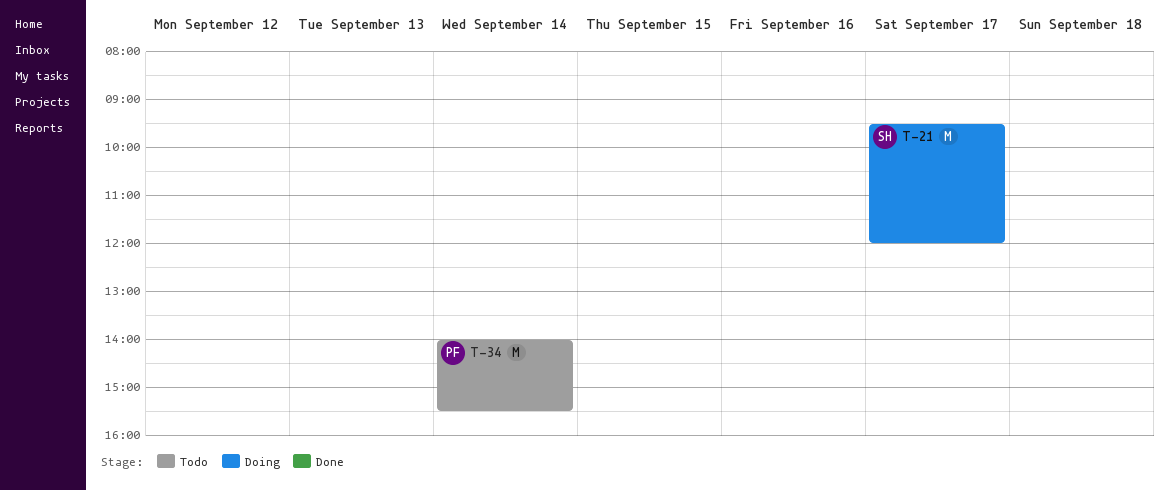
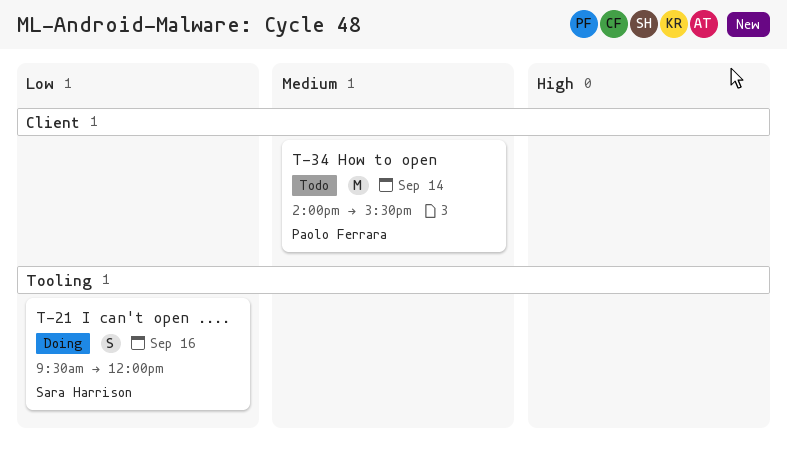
T-21, estimate: M -> S
T-21, day: Sep 17 -> Sep 16

